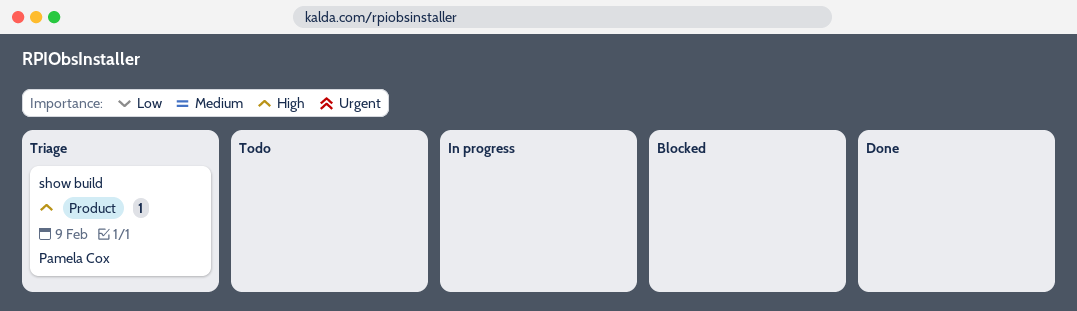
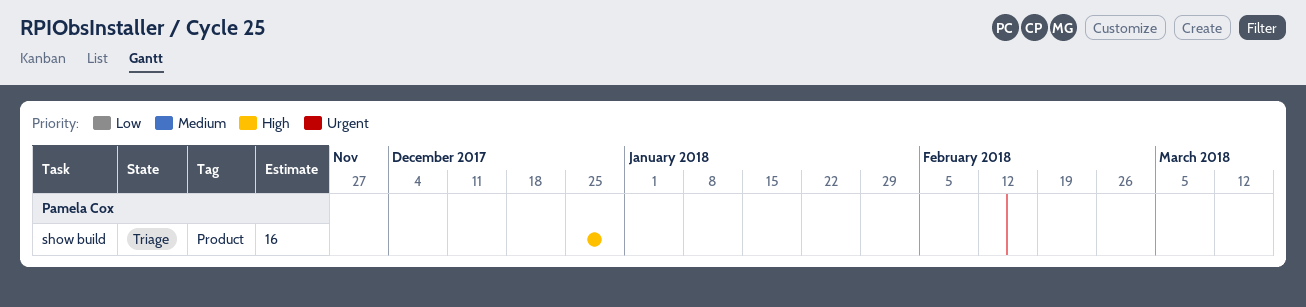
show build, estimate: 1 -> 16
show build, due: Feb 9 -> Dec 29

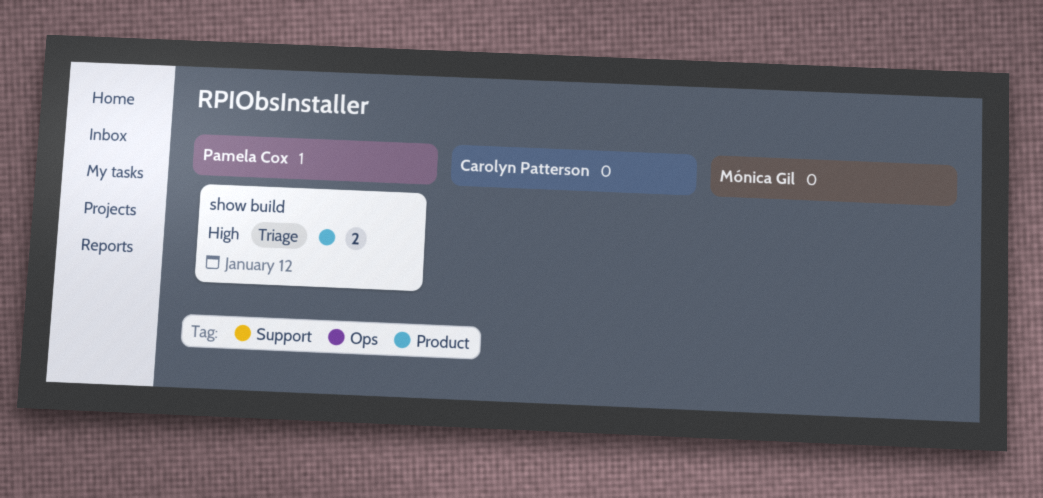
show build, estimate: 16 -> 2
show build, due: Dec 29 -> Jan 12

